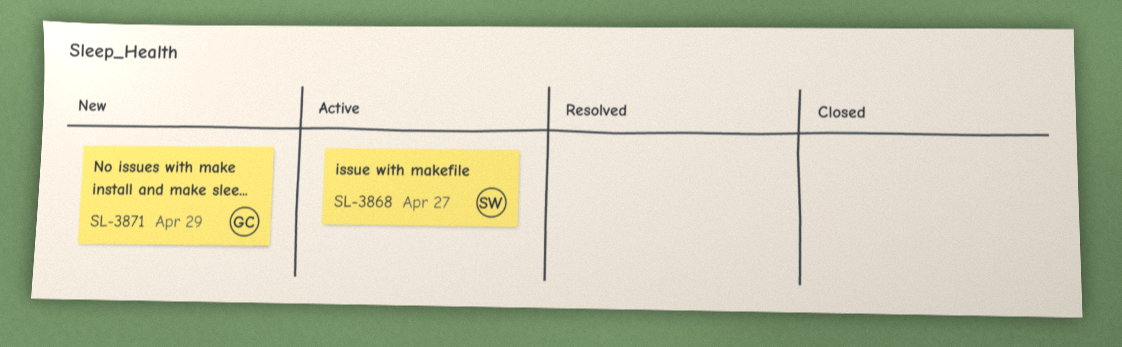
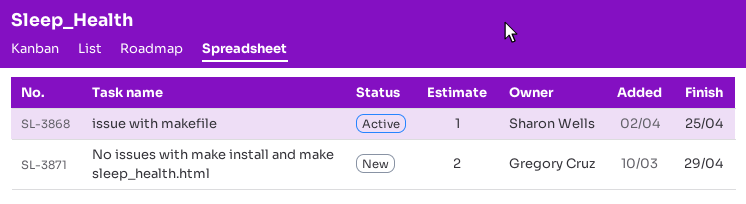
SL-3868, due: Apr 27 -> Apr 25

